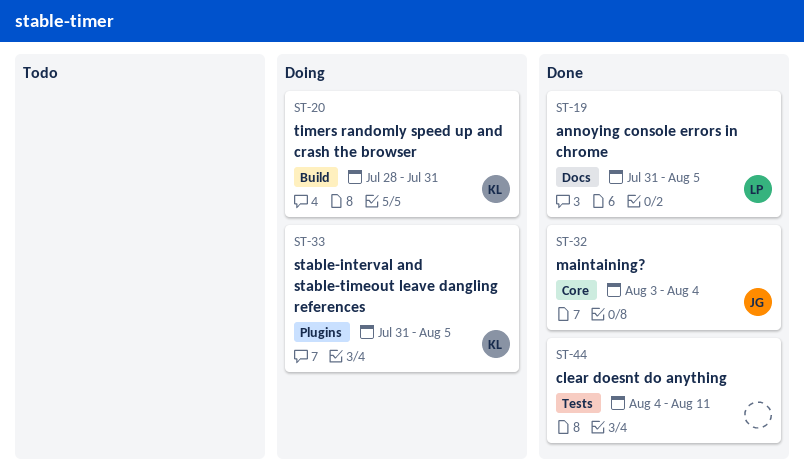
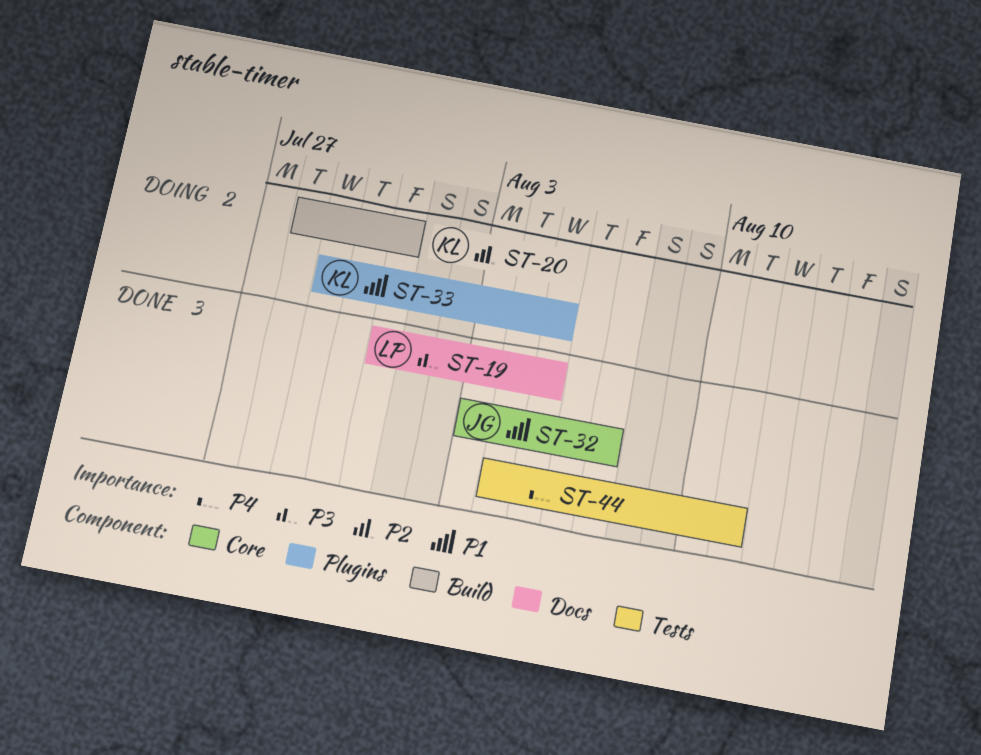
ST-32, due: Aug 4 -> Aug 7
ST-33, start: Jul 31 -> Jul 29

